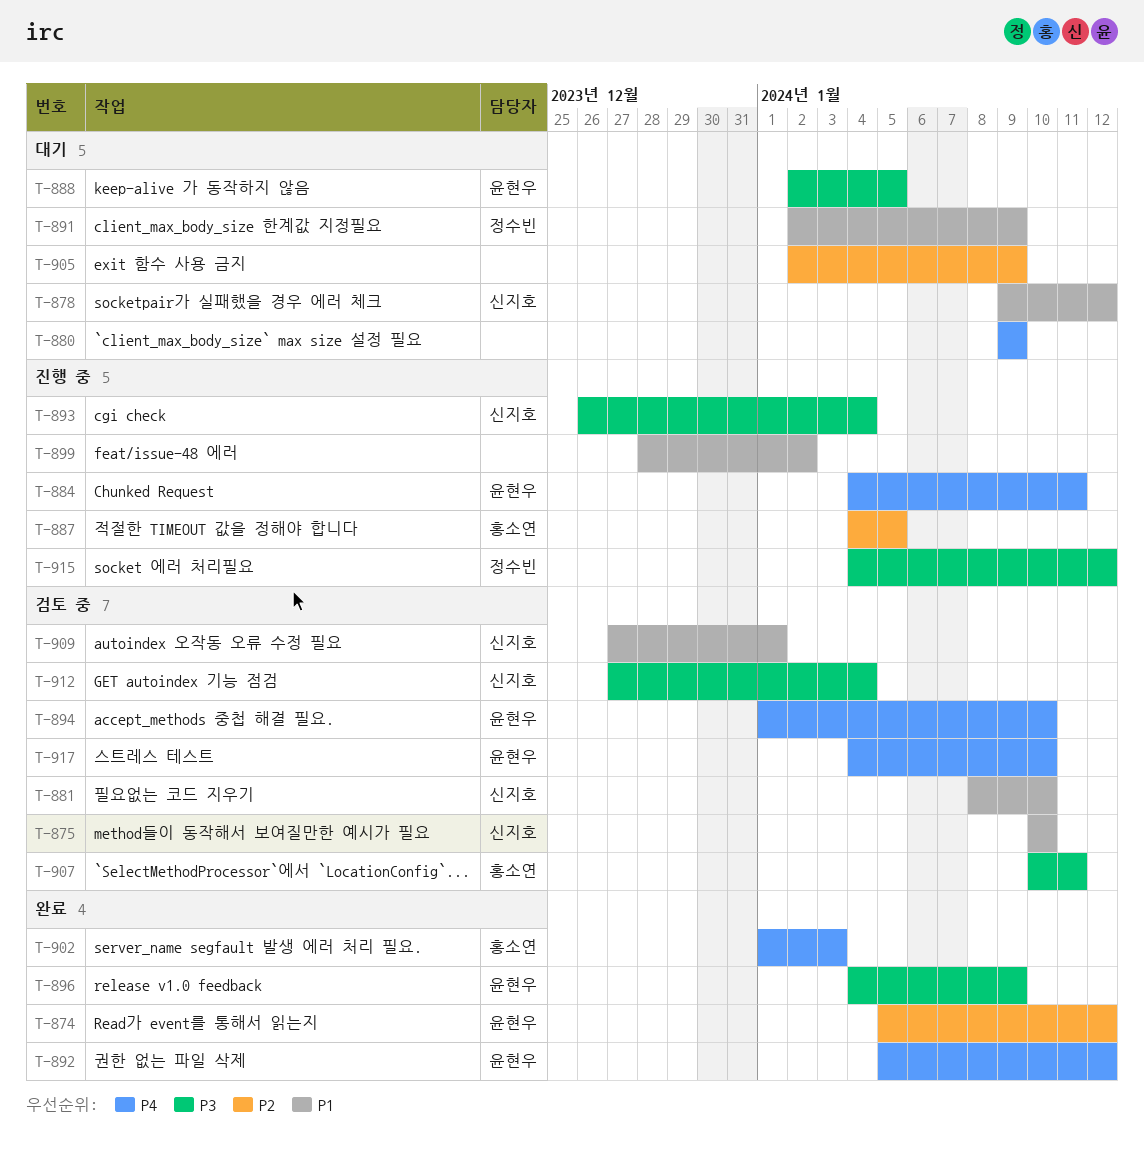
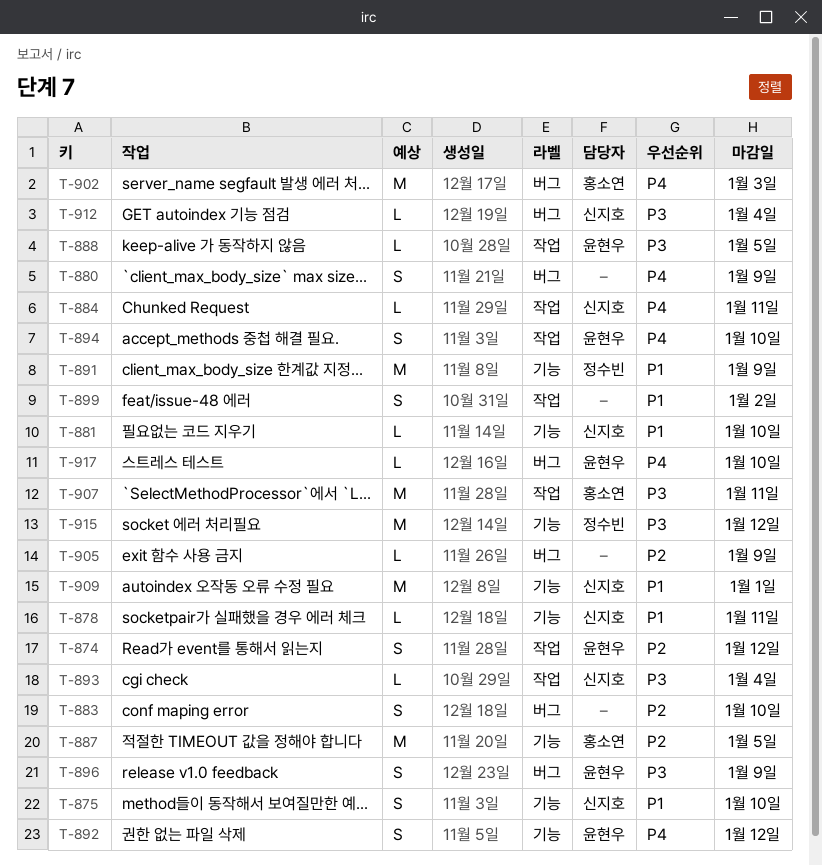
T-878, due: Jan 12 -> Jan 11
T-883: none -> present
T-884, owner: 윤현우 -> 신지호

